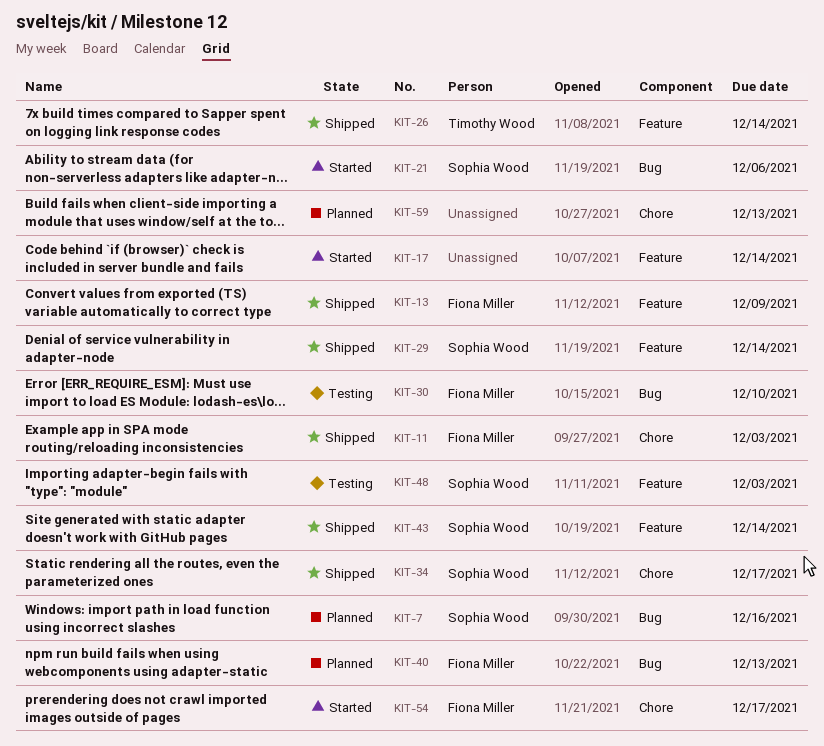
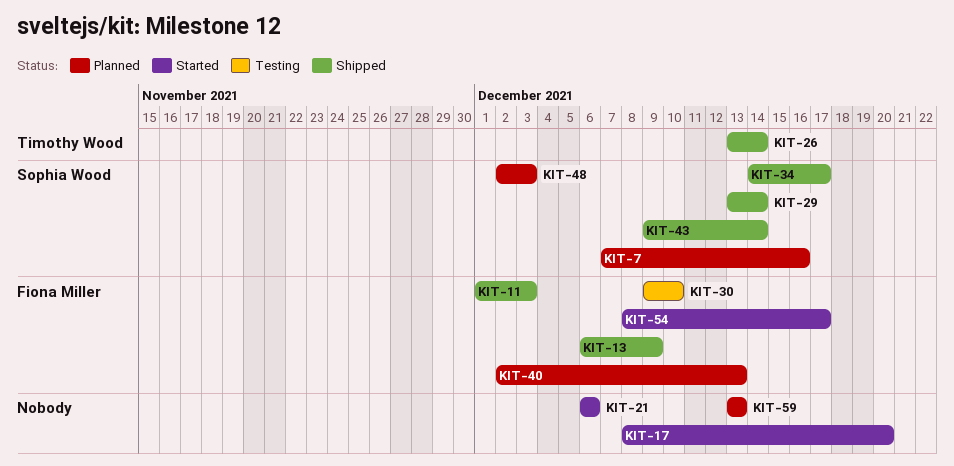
KIT-17, due: Dec 14 -> Dec 20
KIT-21, owner: Sophia Wood -> none
KIT-48, status: Testing -> Planned

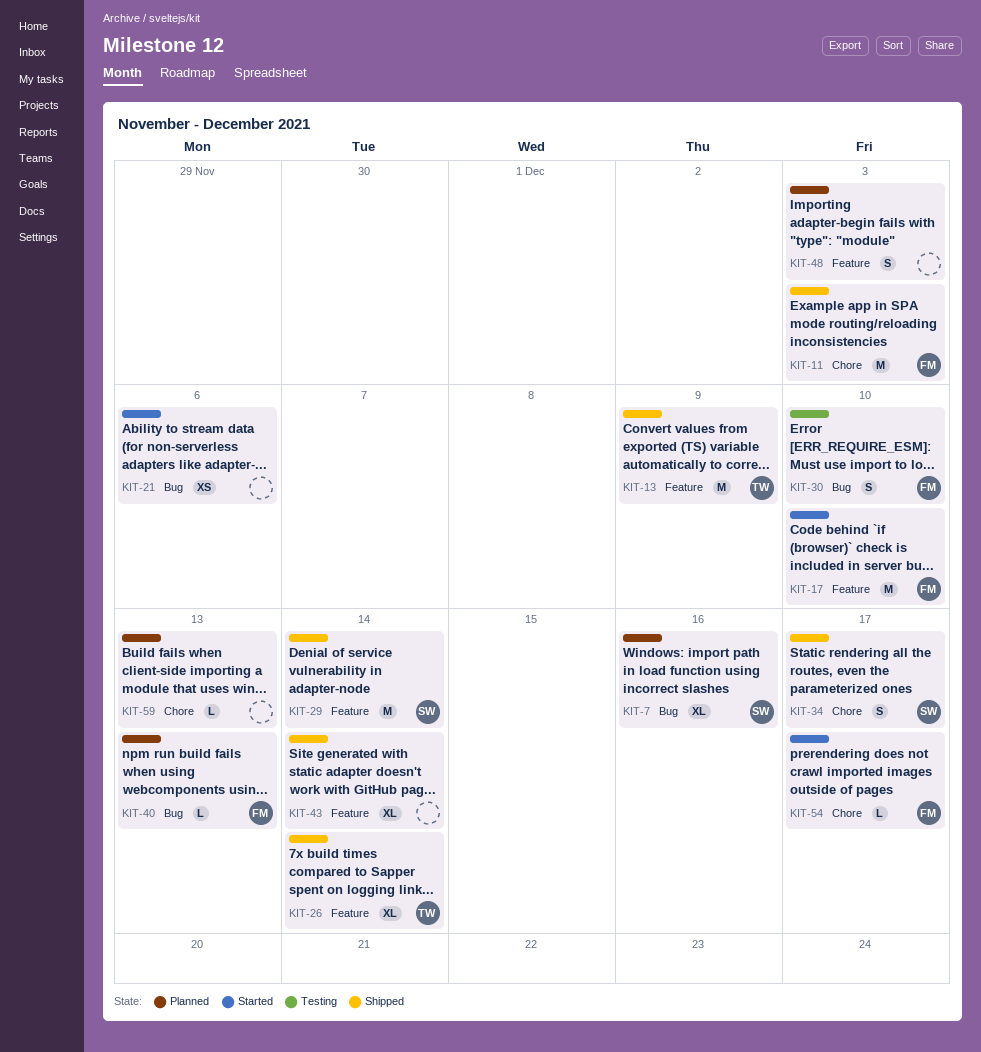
KIT-13, owner: Fiona Miller -> Timothy Wood
KIT-17, owner: none -> Fiona Miller
KIT-17, due: Dec 20 -> Dec 10
KIT-43, owner: Sophia Wood -> none
KIT-48, owner: Sophia Wood -> none

